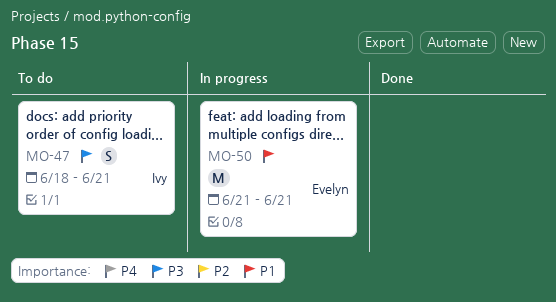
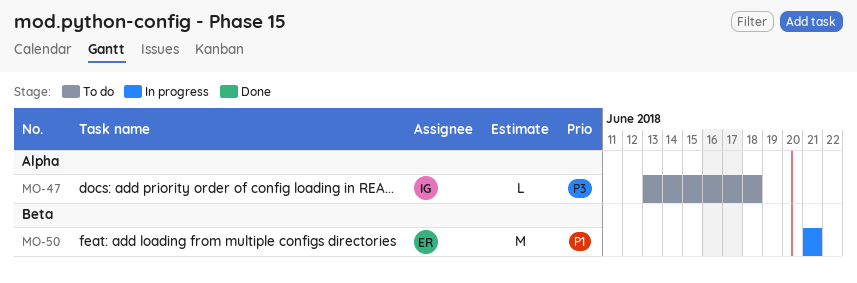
MO-47, estimate: S -> L
MO-47, start: Jun 18 -> Jun 13
MO-47, due: Jun 21 -> Jun 18

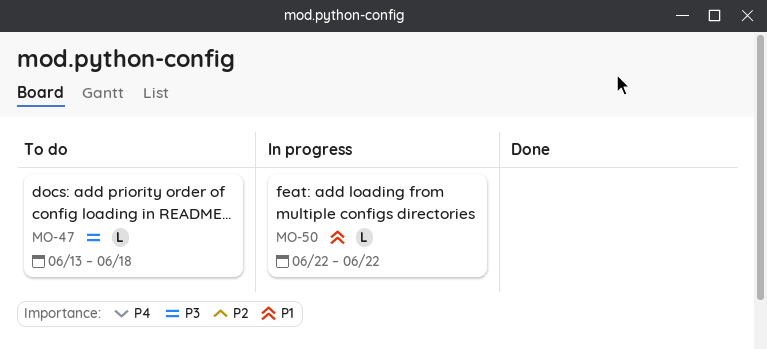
MO-50, estimate: M -> L
MO-50, start: Jun 21 -> Jun 22
MO-50, due: Jun 21 -> Jun 22

